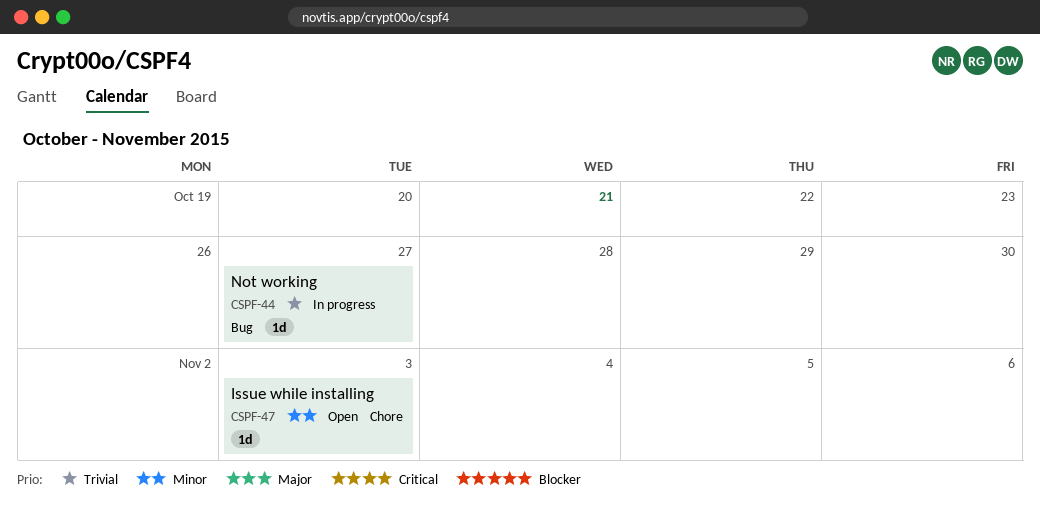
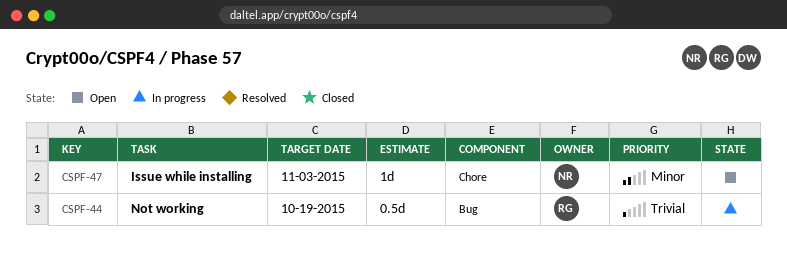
CSPF-44, estimate: 1d -> 0.5d
CSPF-44, due: Oct 27 -> Oct 19

